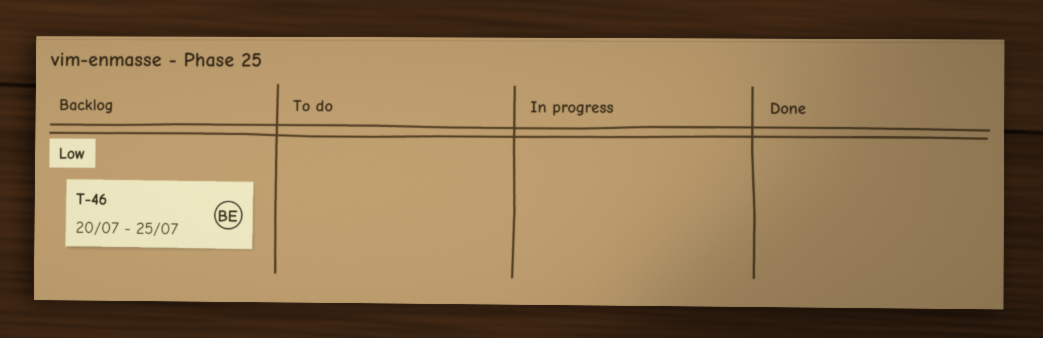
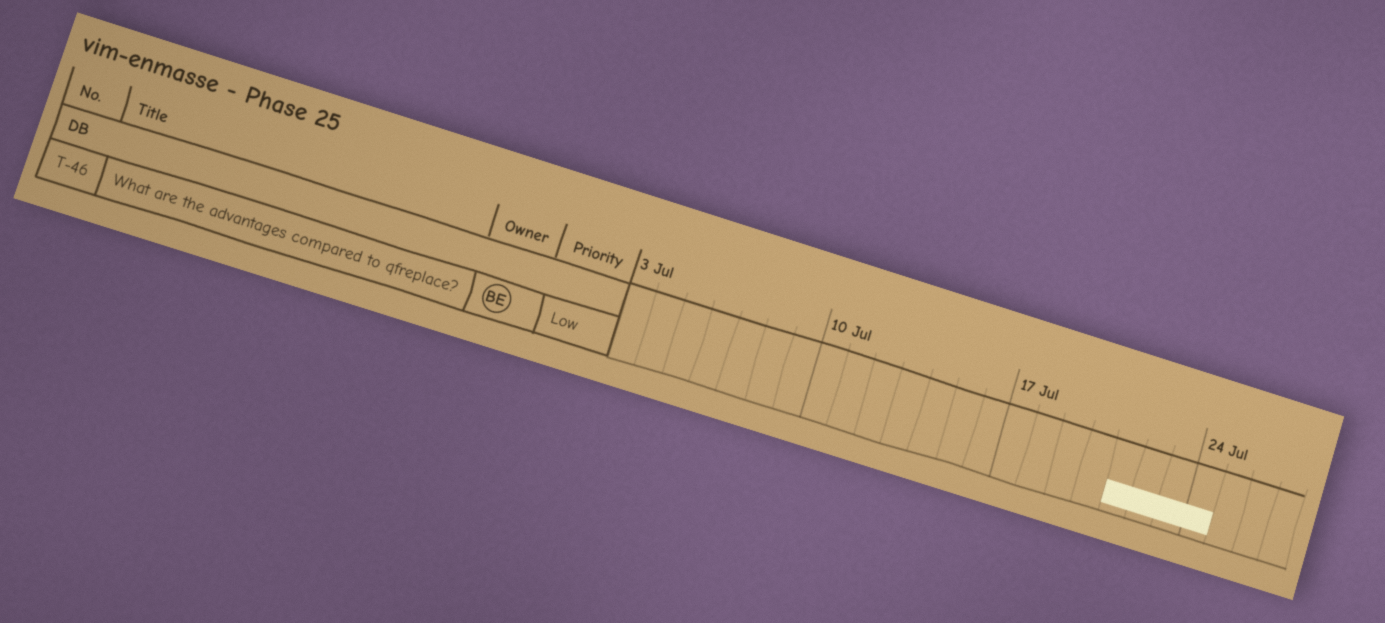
T-46, start: Jul 20 -> Jul 21
T-46, due: Jul 25 -> Jul 24

